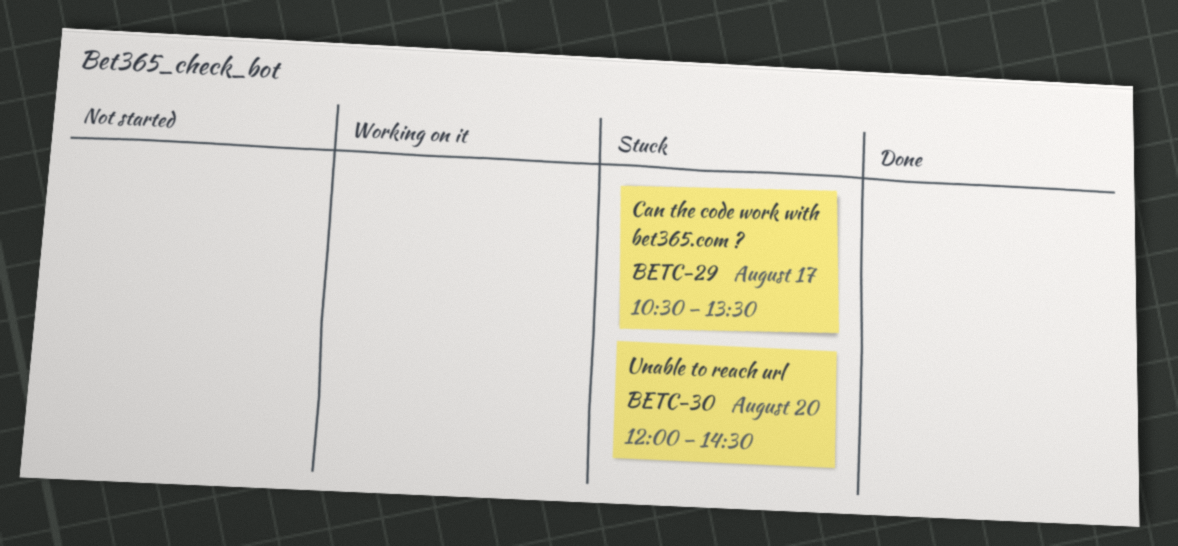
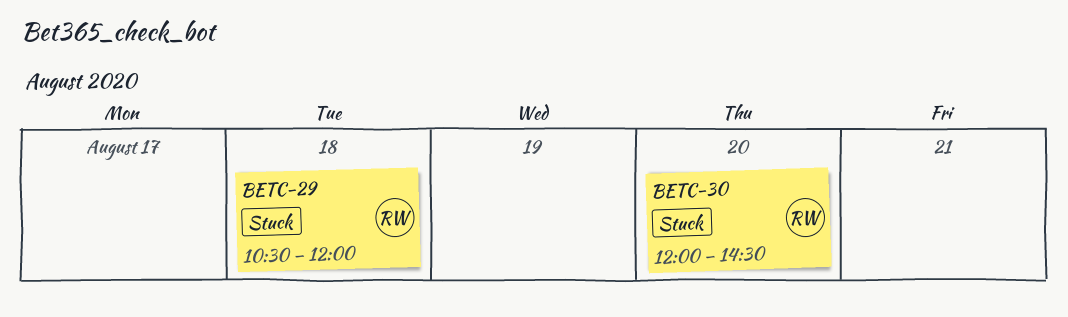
BETC-29, day: Aug 17 -> Aug 18
BETC-29, ends: 13:30 -> 12:00

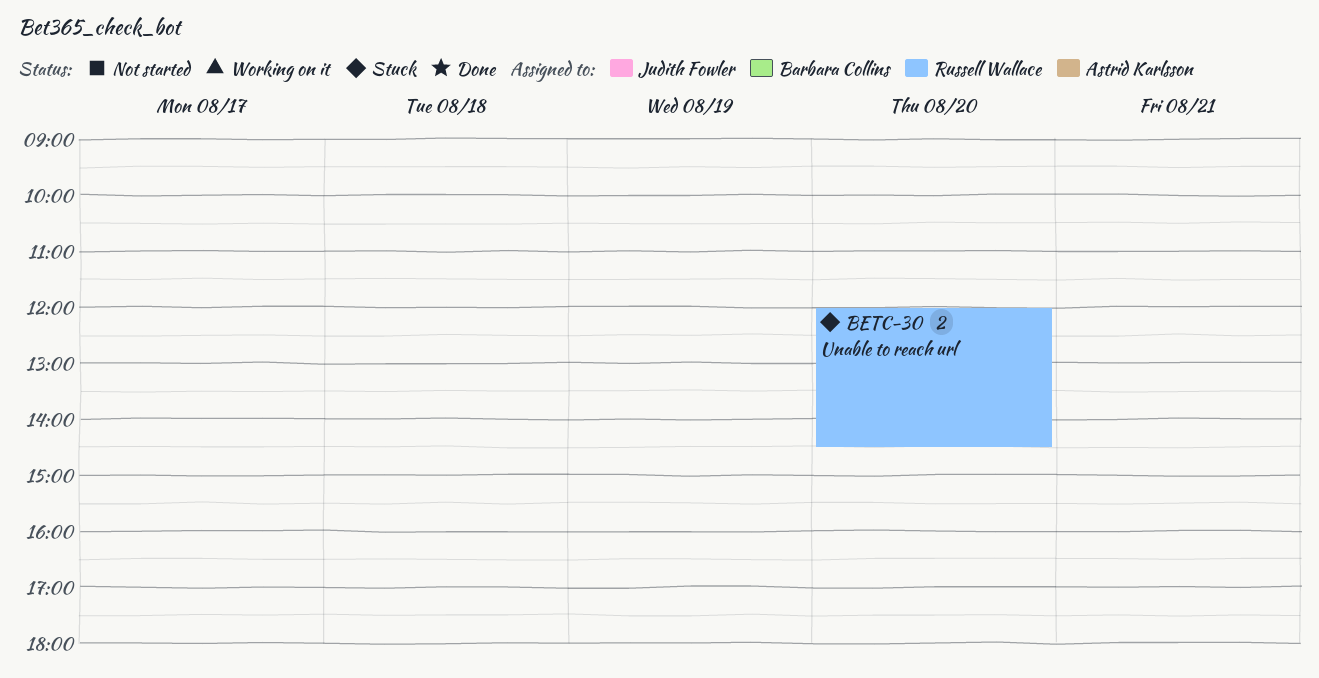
BETC-29: present -> none

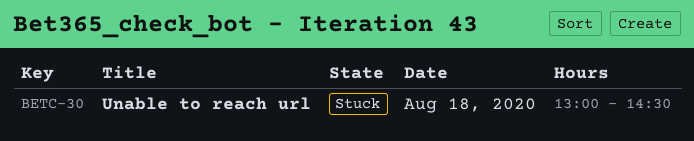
BETC-30, day: Aug 20 -> Aug 18
BETC-30, begins: 12:00 -> 13:00

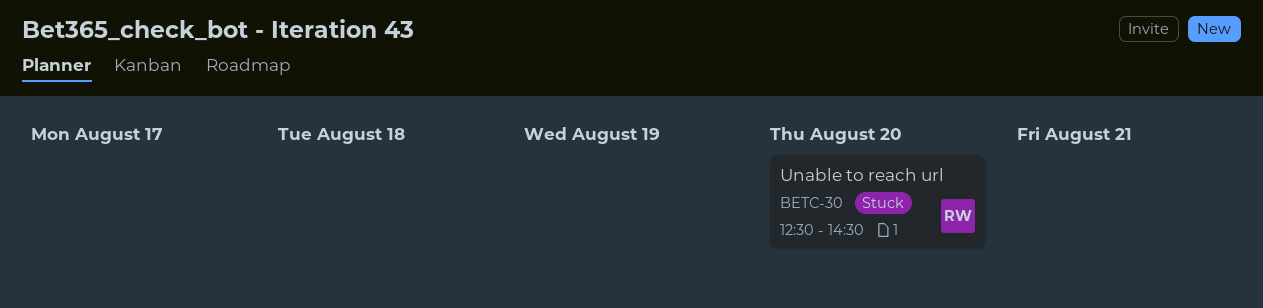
BETC-30, day: Aug 18 -> Aug 20
BETC-30, begins: 13:00 -> 12:30

